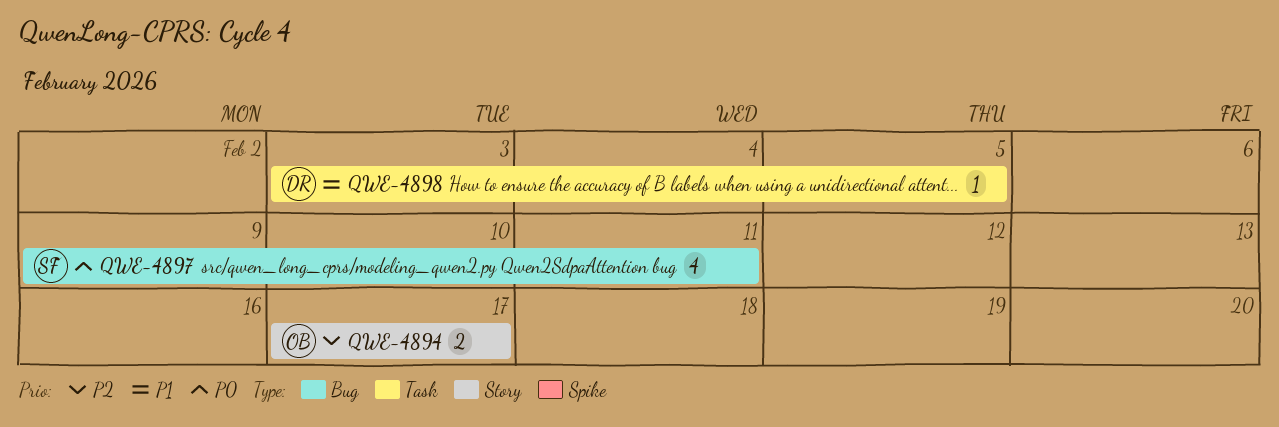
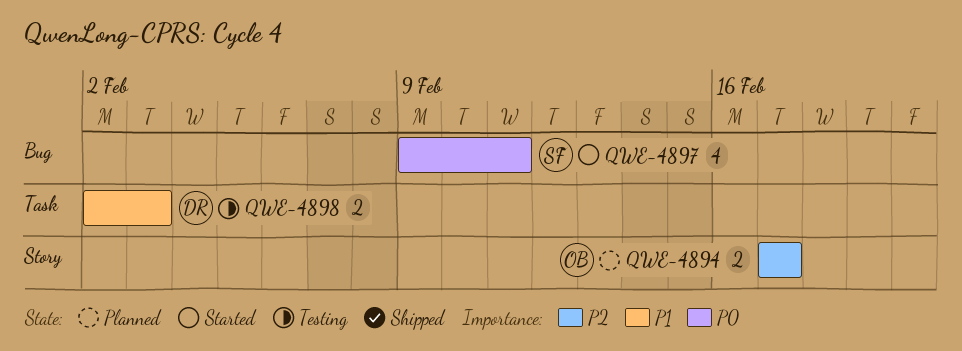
QWE-4898, estimate: 1 -> 2
QWE-4898, start: Feb 3 -> Feb 2
QWE-4898, due: Feb 5 -> Feb 3

